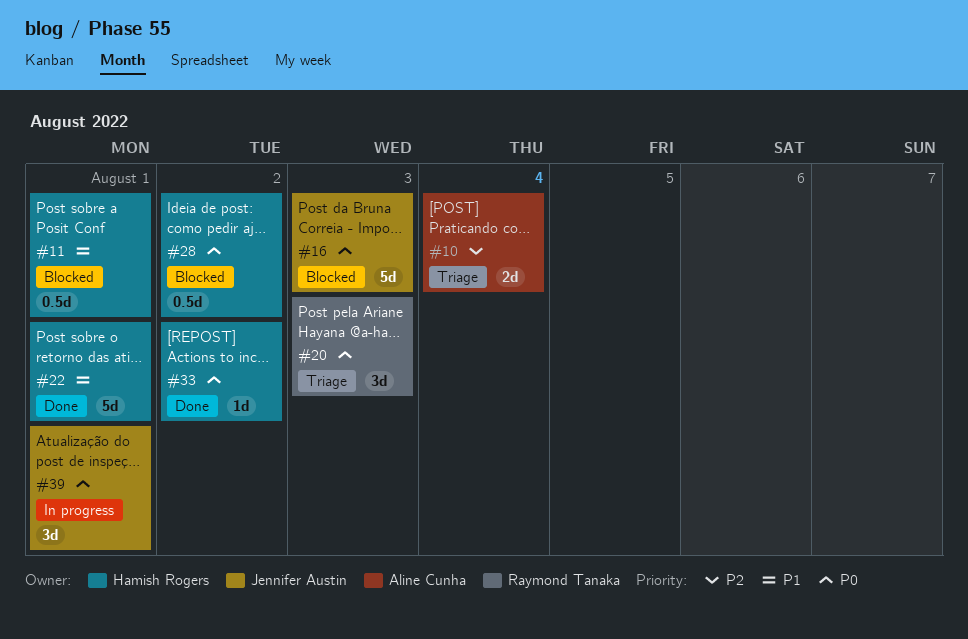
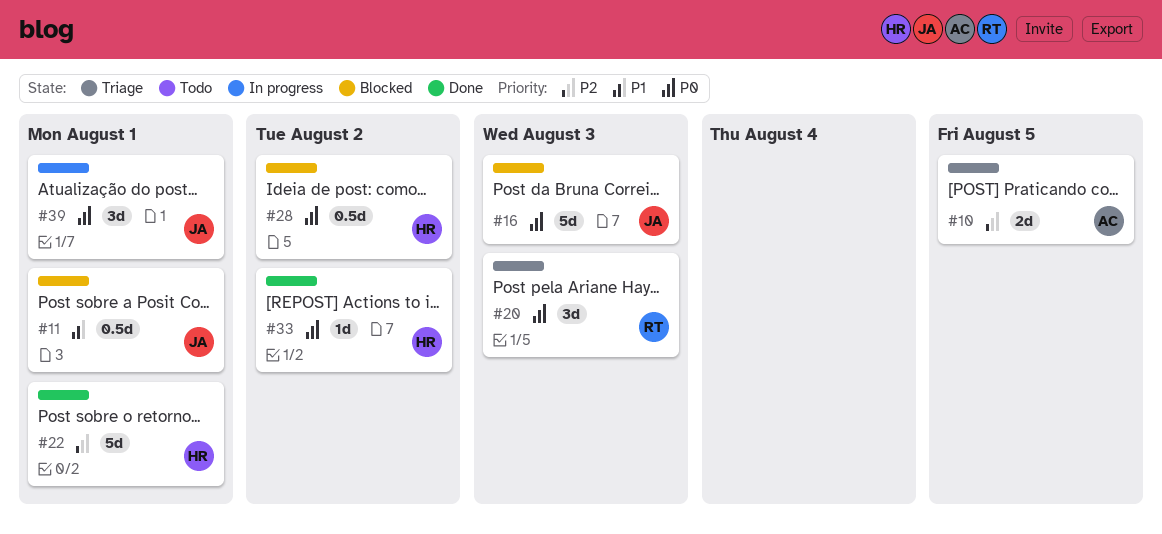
#10, due: Aug 4 -> Aug 5
#11, owner: Hamish Rogers -> Jennifer Austin
#22, priority: P1 -> P2

